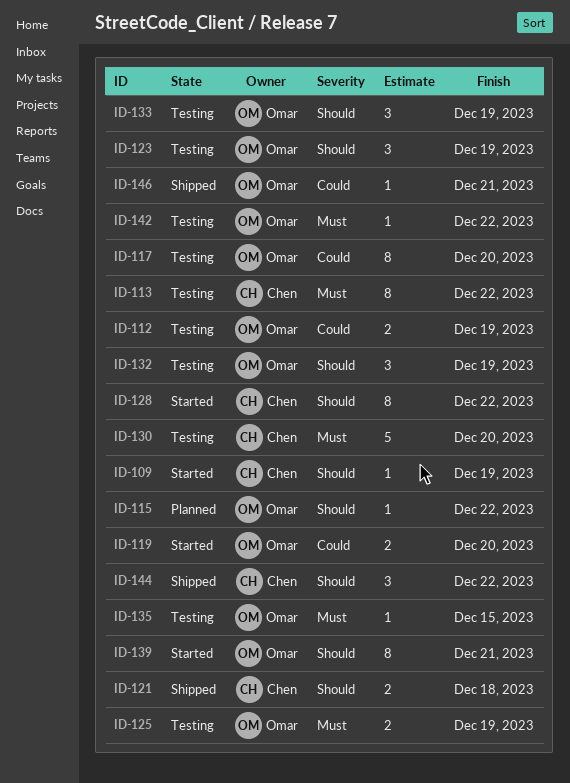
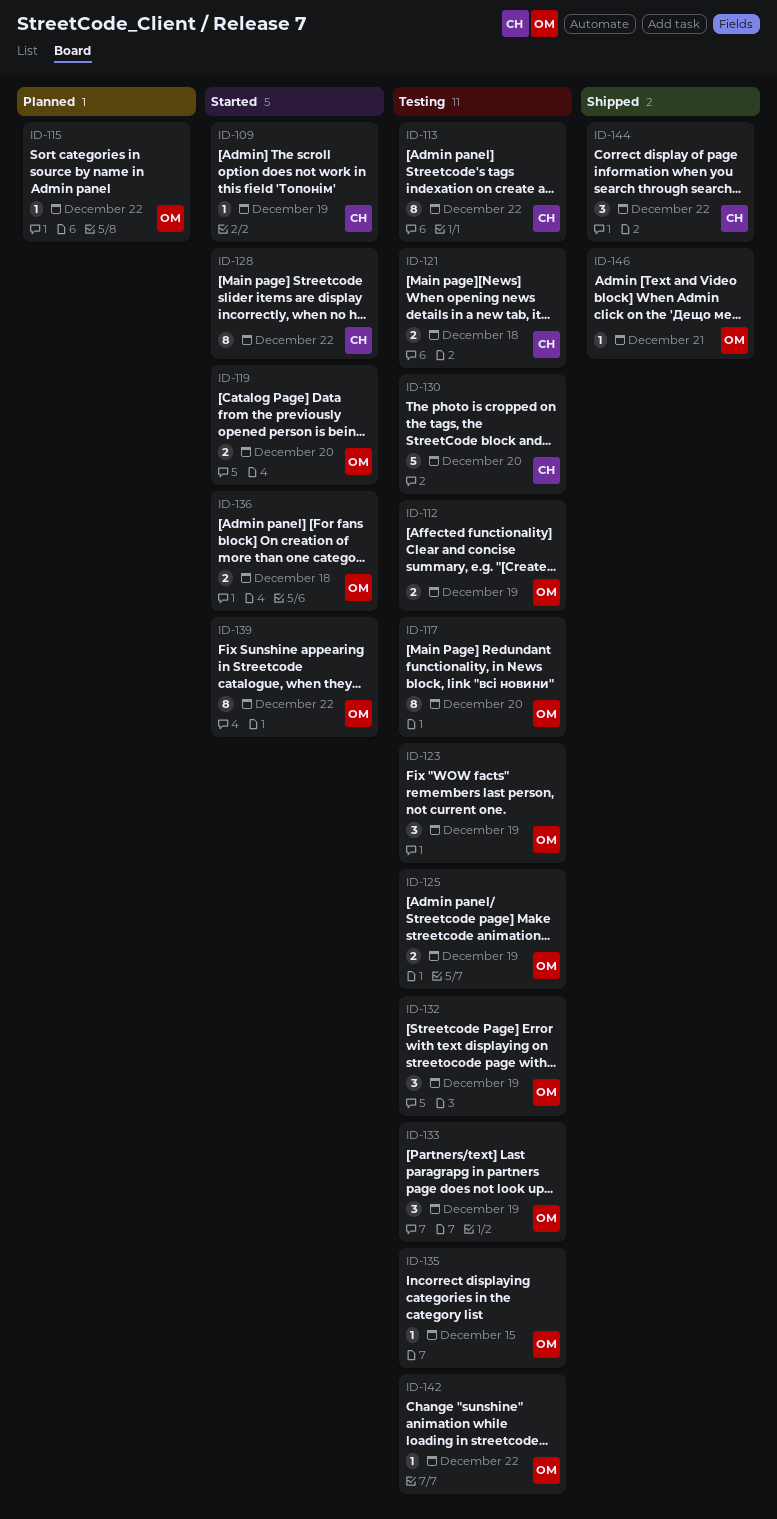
ID-121, status: Shipped -> Testing
ID-136: none -> present
ID-139, due: Dec 21 -> Dec 22

